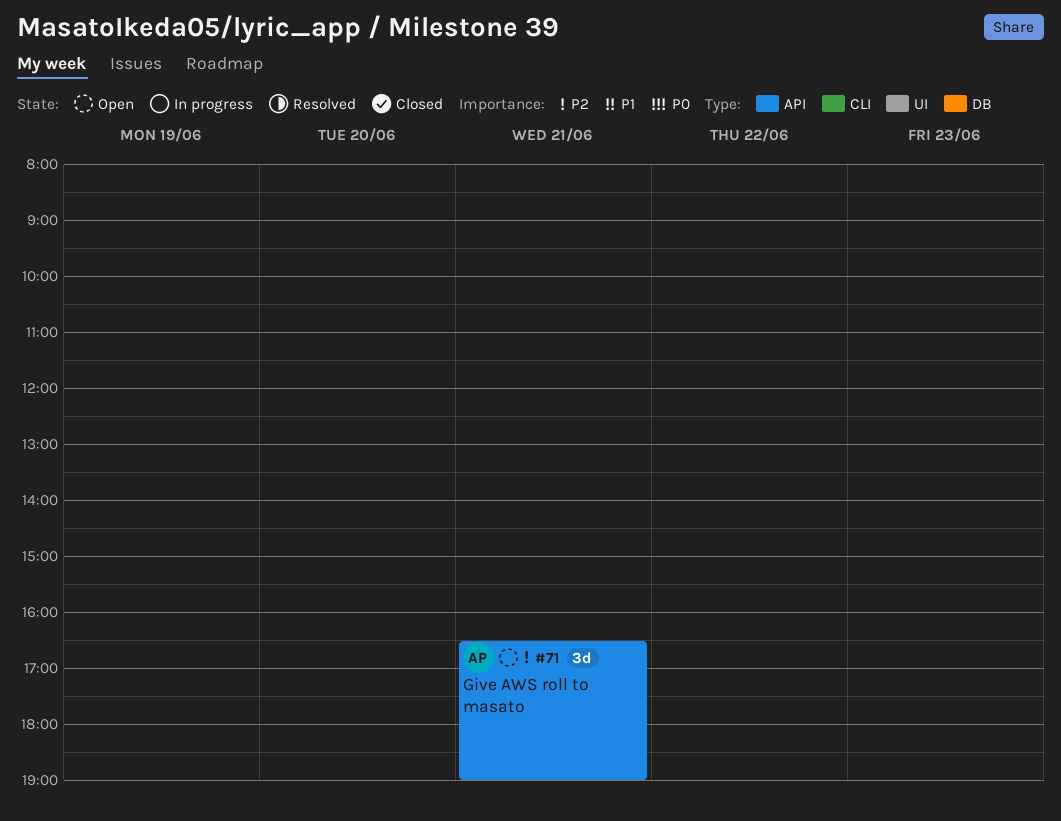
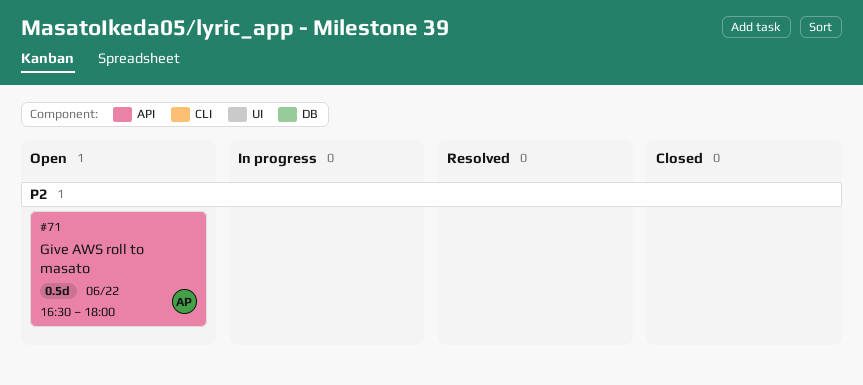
#71, estimate: 3d -> 0.5d
#71, day: Jun 21 -> Jun 22
#71, ends: 19:00 -> 18:00

